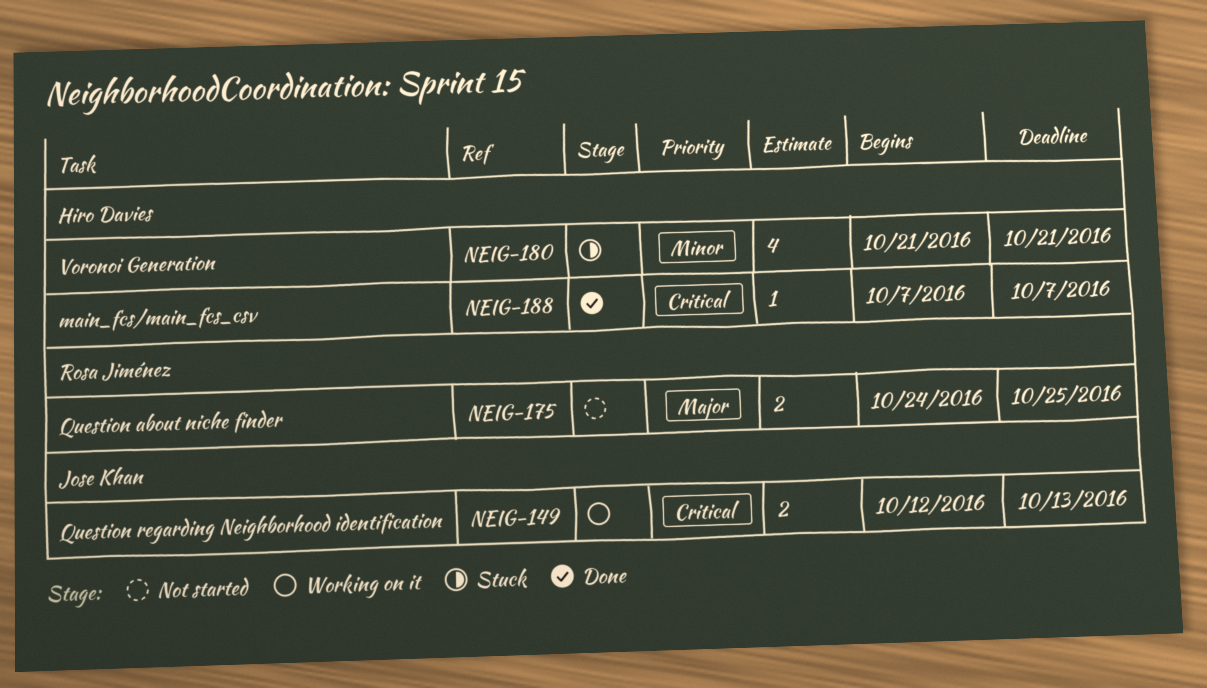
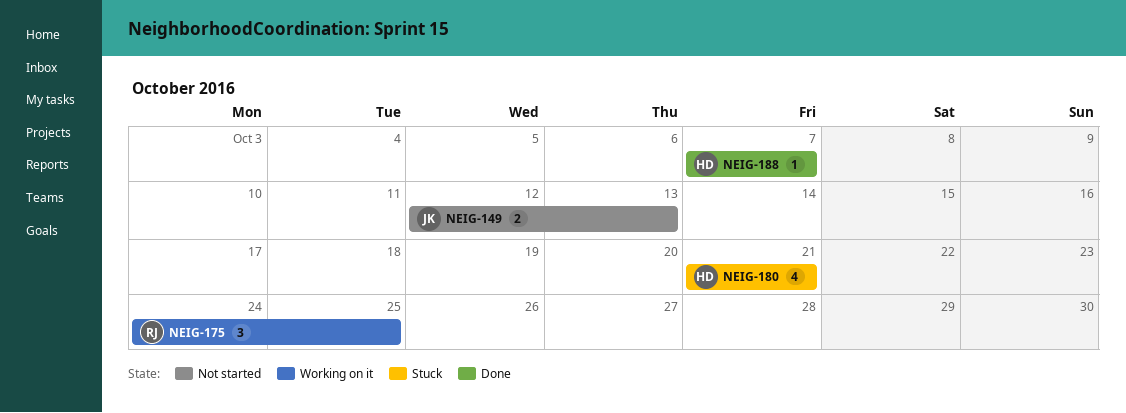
NEIG-149, status: Working on it -> Not started
NEIG-175, status: Not started -> Working on it
NEIG-175, estimate: 2 -> 3

